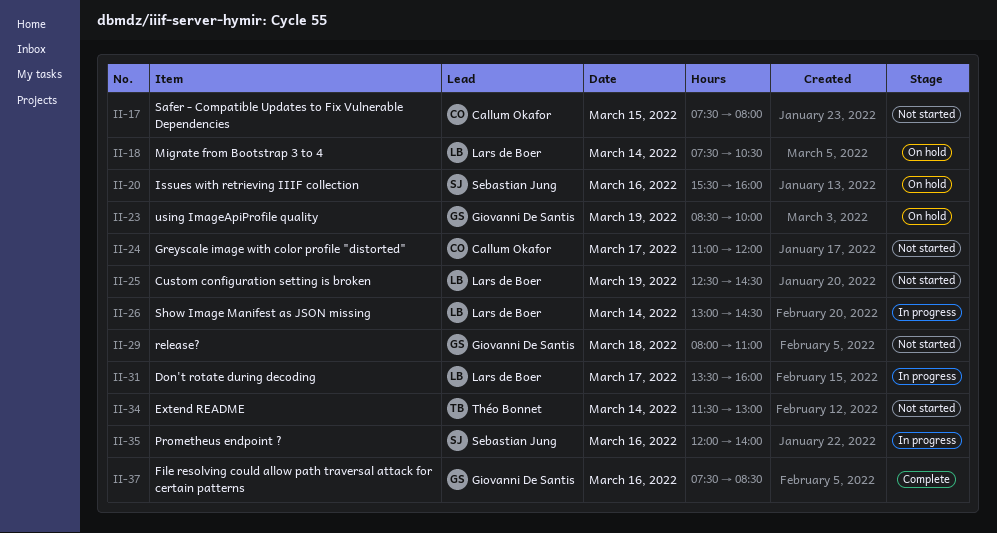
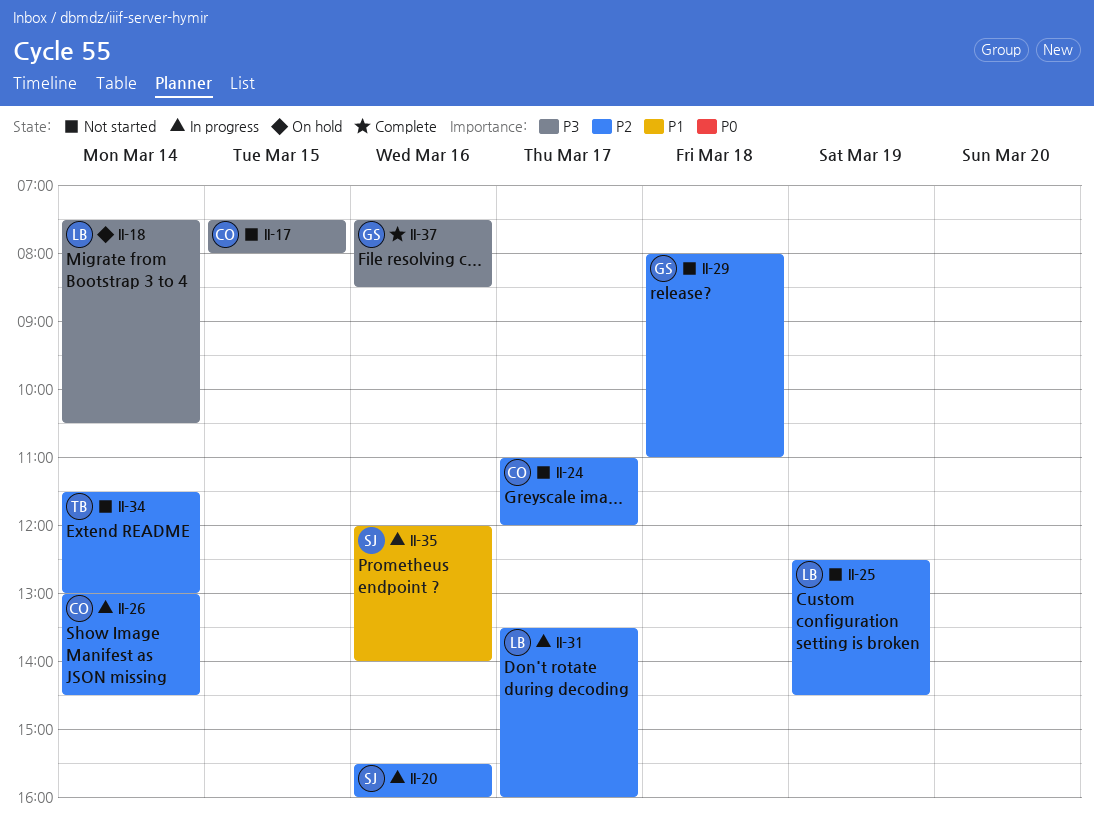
II-20, status: On hold -> In progress
II-23: present -> none
II-26, owner: Lars de Boer -> Callum Okafor

